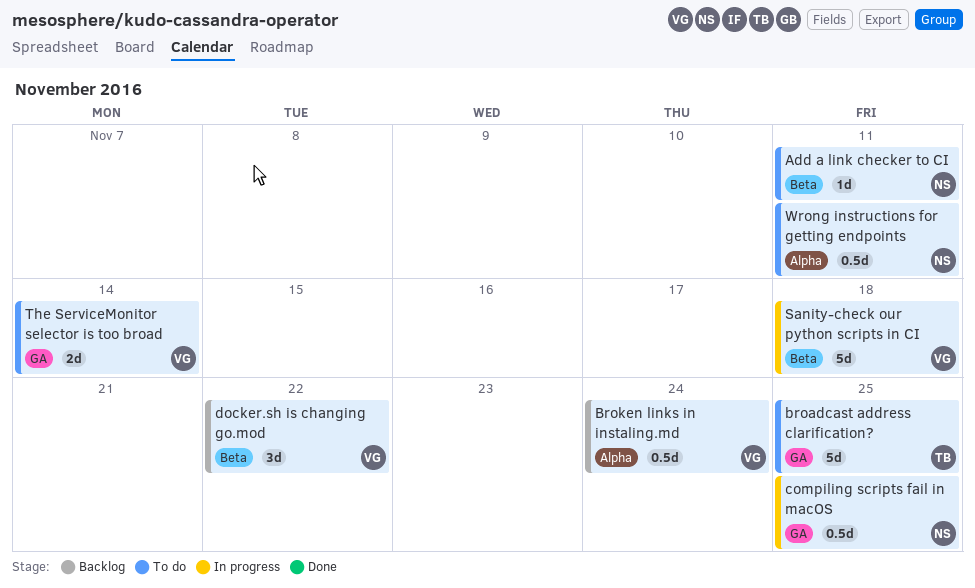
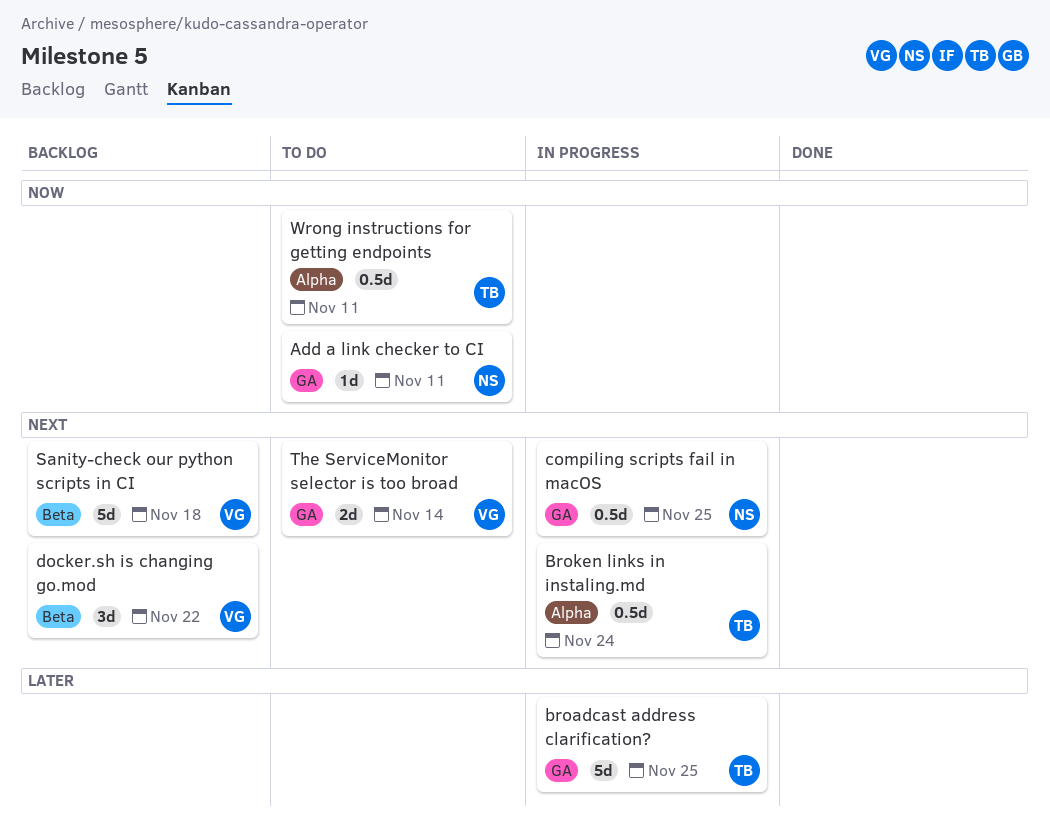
Add a link checker to CI, label: Beta -> GA
broadcast address clarification?, status: To do -> In progress
Broken links in instaling.md, status: Backlog -> In progress
Broken links in instaling.md, owner: VG -> TB
Sanity-check our python scripts in CI, status: In progress -> Backlog
Wrong instructions for getting endpoints, owner: NS -> TB

